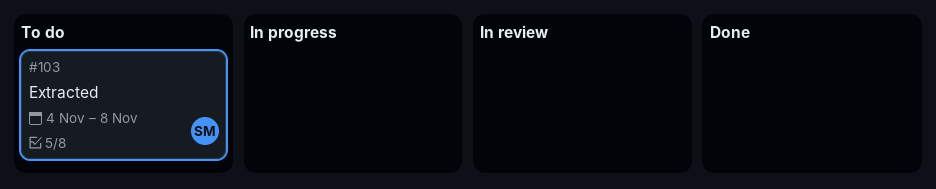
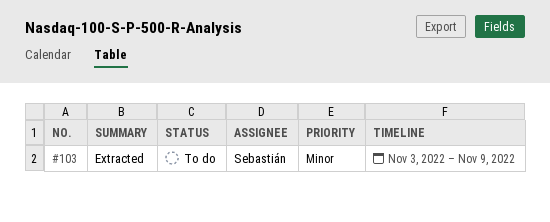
#103, start: Nov 4 -> Nov 3
#103, due: Nov 8 -> Nov 9

